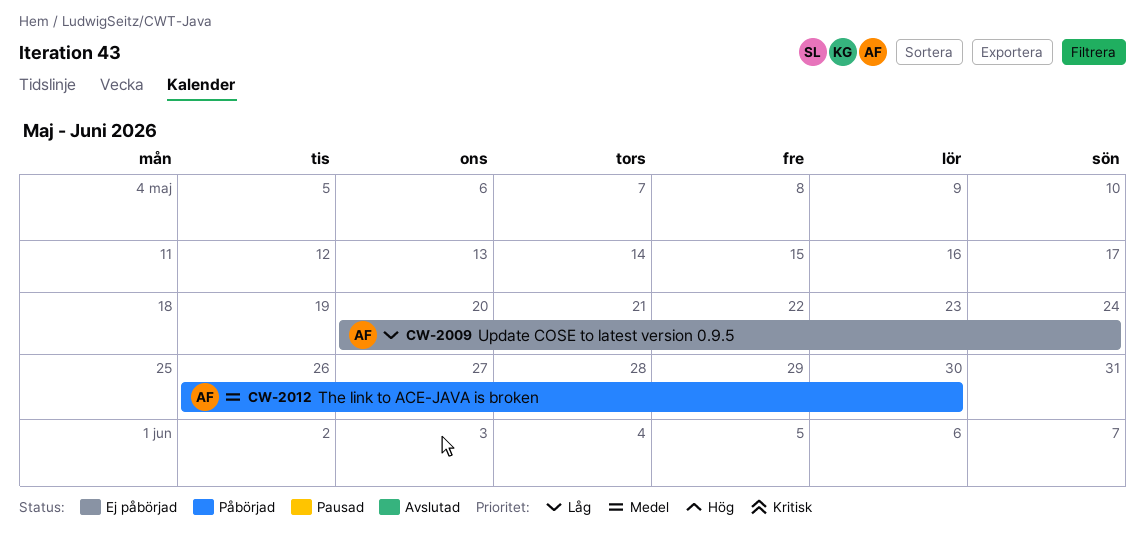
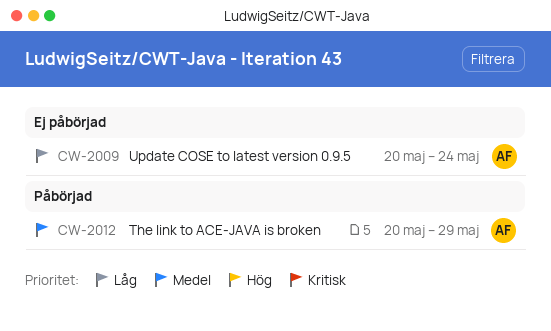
CW-2012, start: May 26 -> May 20
CW-2012, due: May 30 -> May 29

